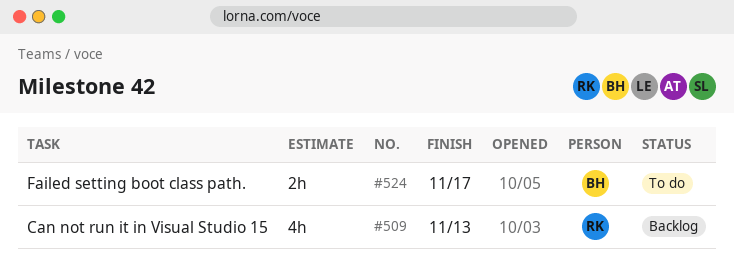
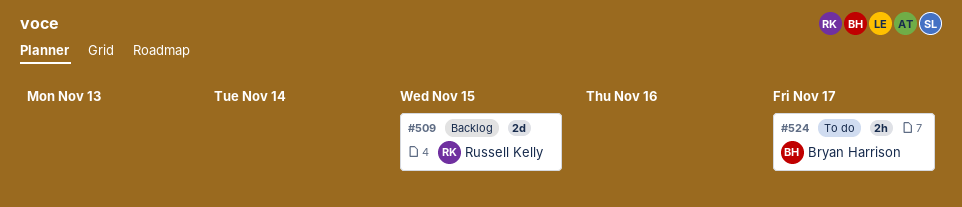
#509, estimate: 4h -> 2d
#509, due: Nov 13 -> Nov 15

